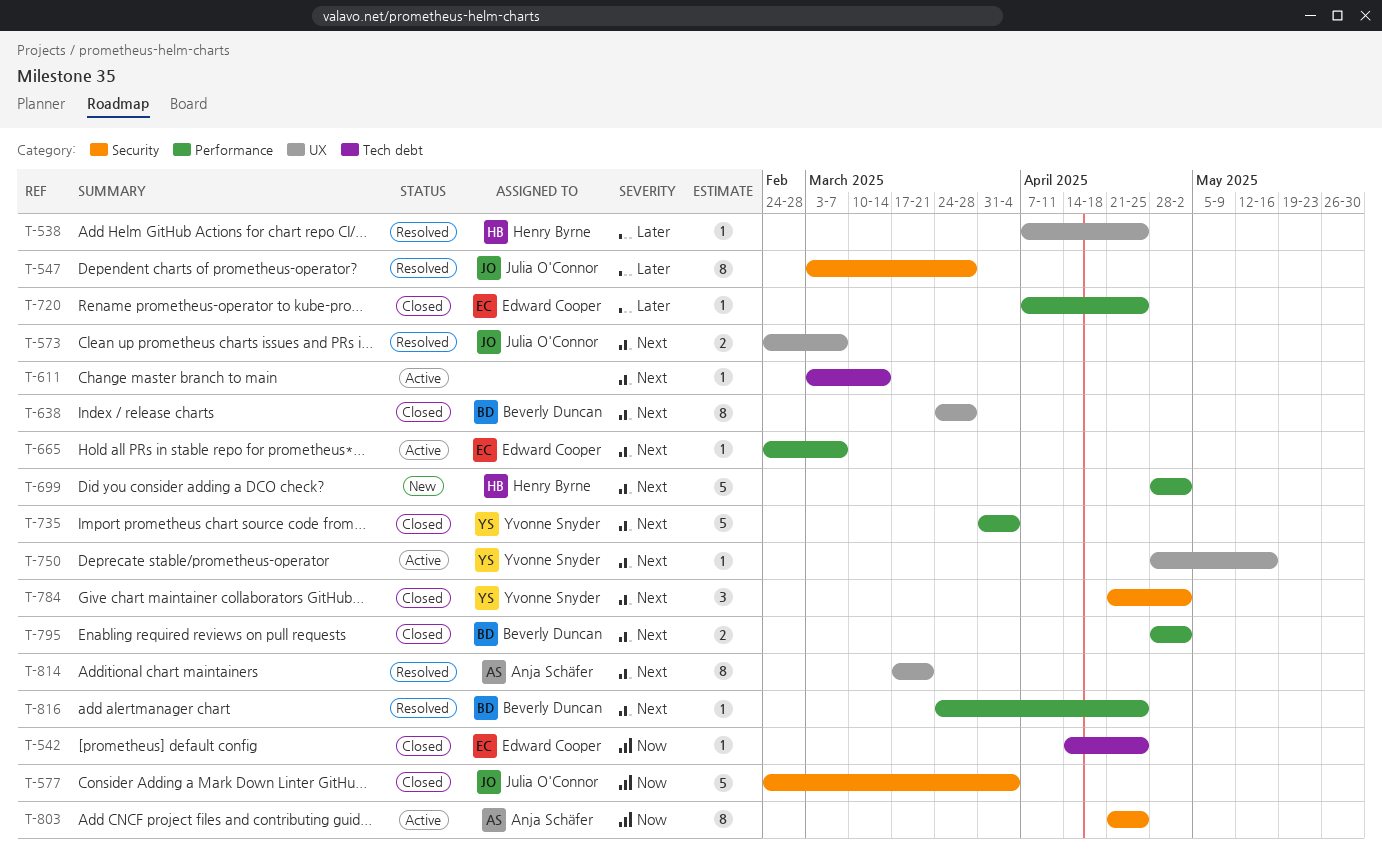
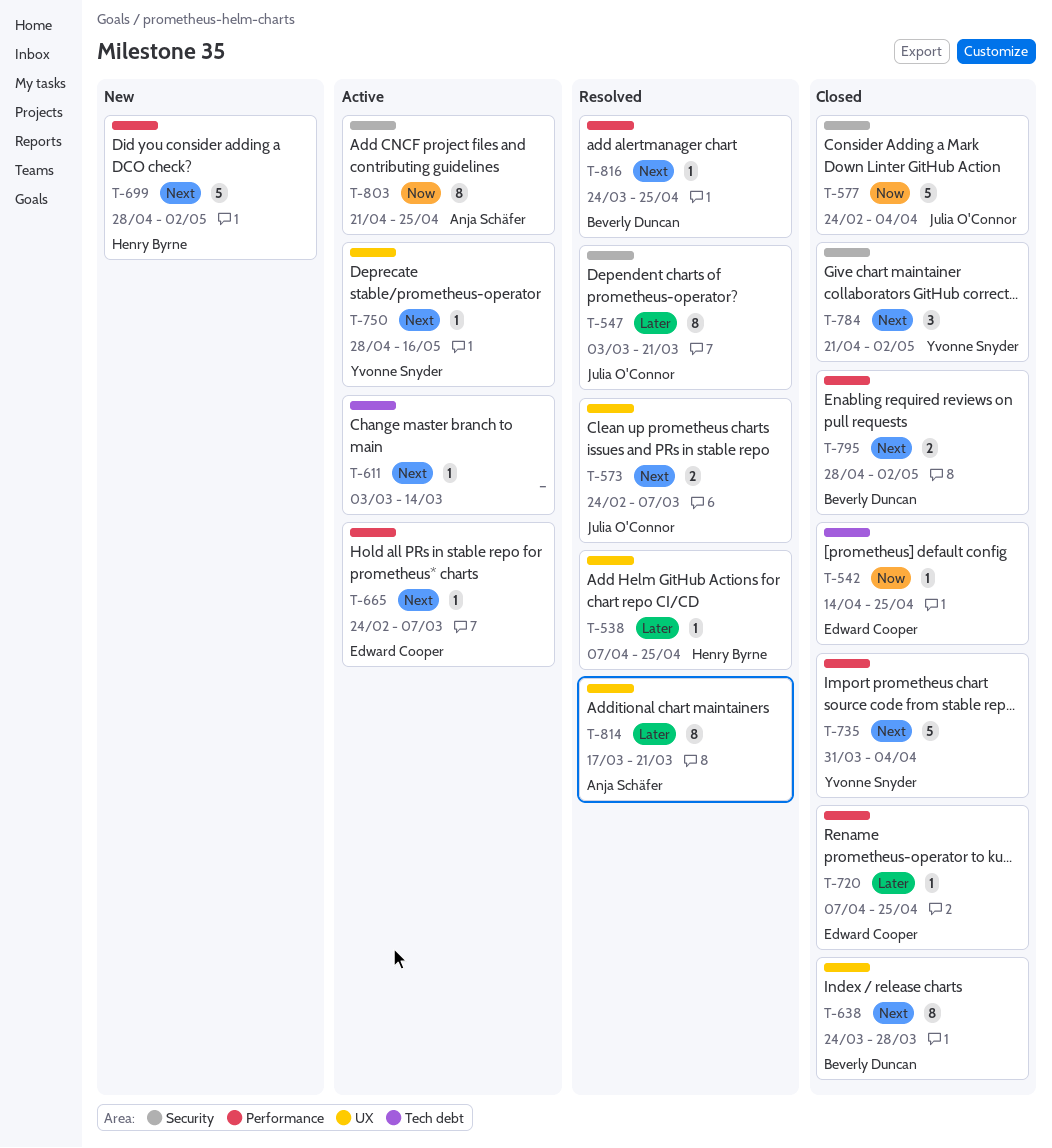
T-547, due: Mar 28 -> Mar 21
T-814, priority: Next -> Later

